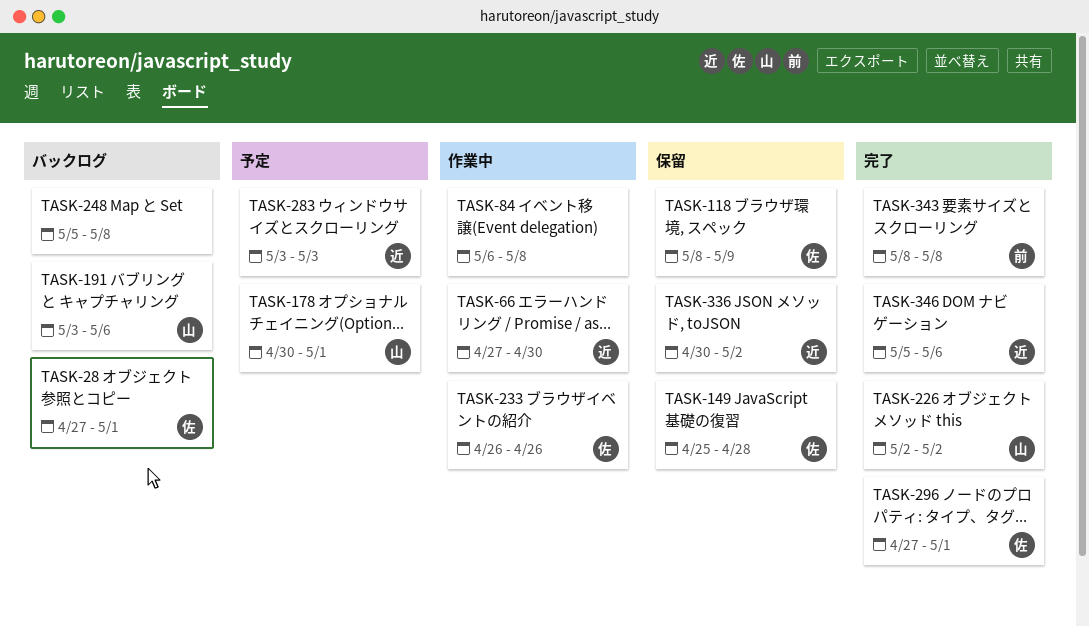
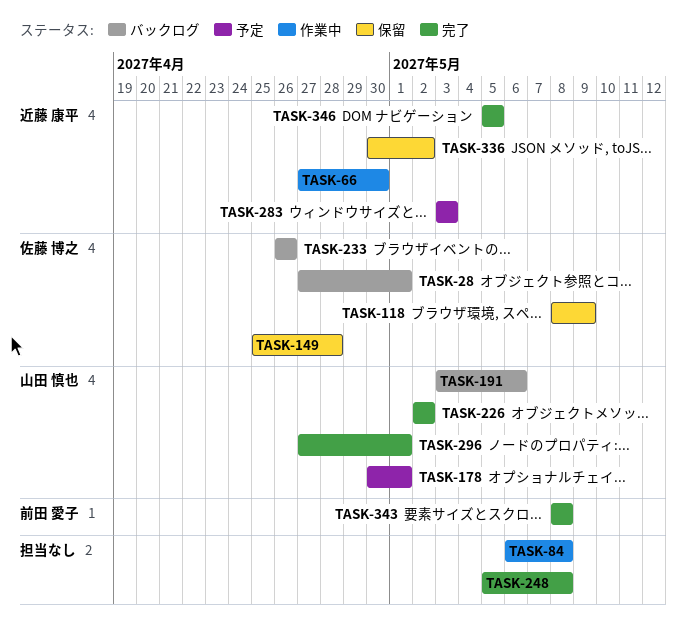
TASK-233, status: 作業中 -> バックログ
TASK-248, status: バックログ -> 完了
TASK-296, owner: 佐藤 博之 -> 山田 慎也
TASK-346, due: May 6 -> May 5

